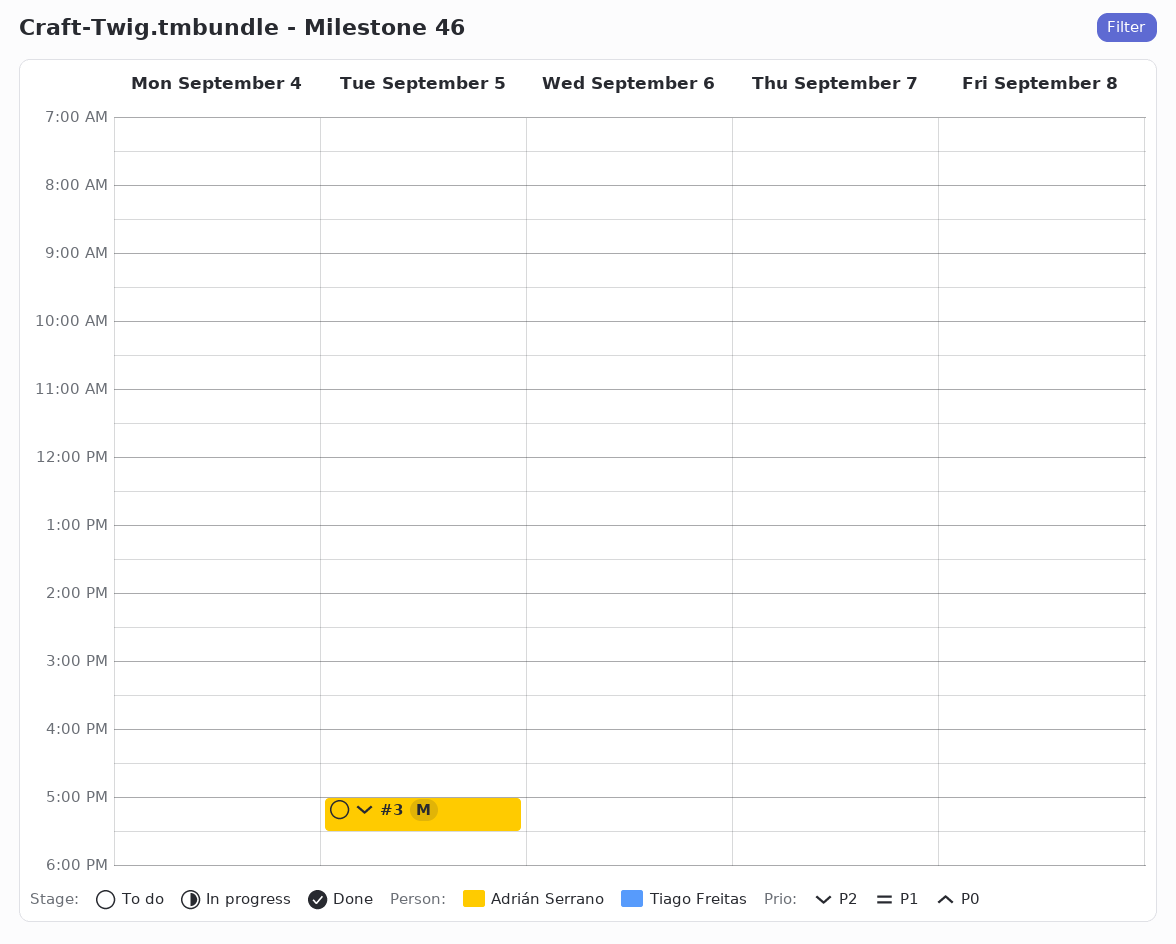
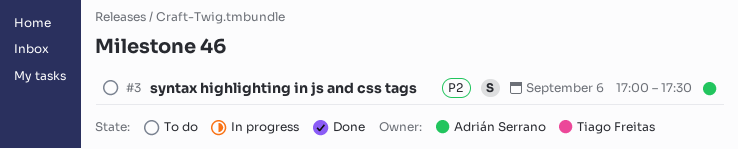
#3, estimate: M -> S
#3, day: Sep 5 -> Sep 6

